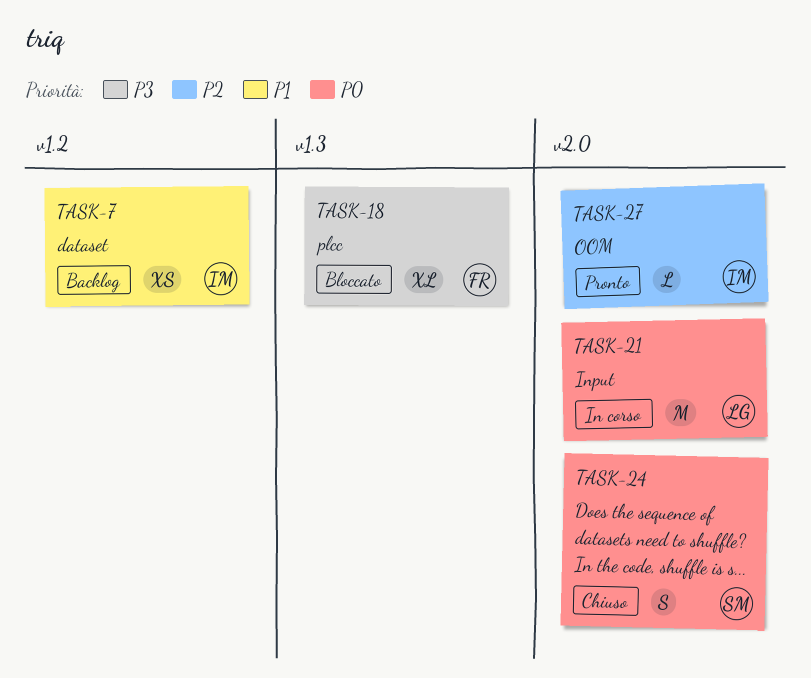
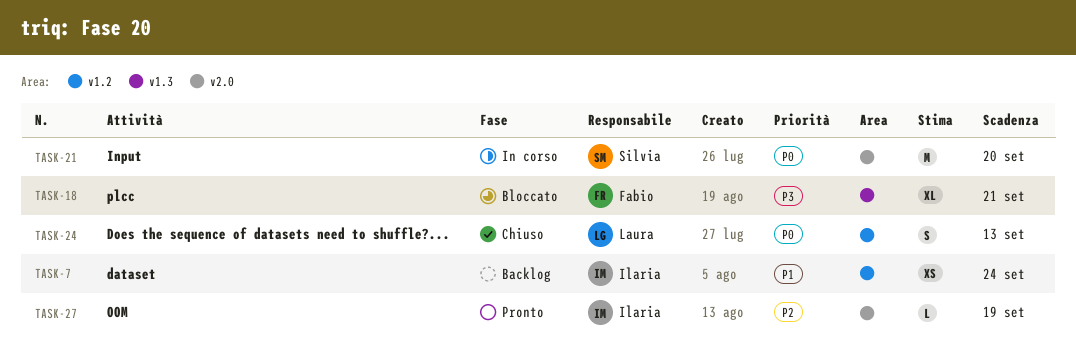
TASK-21, owner: Laura -> Silvia
TASK-24, owner: Silvia -> Laura
TASK-24, label: v2.0 -> v1.2

